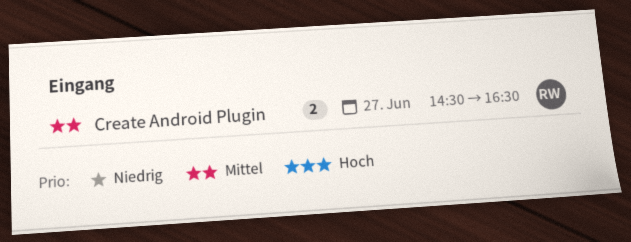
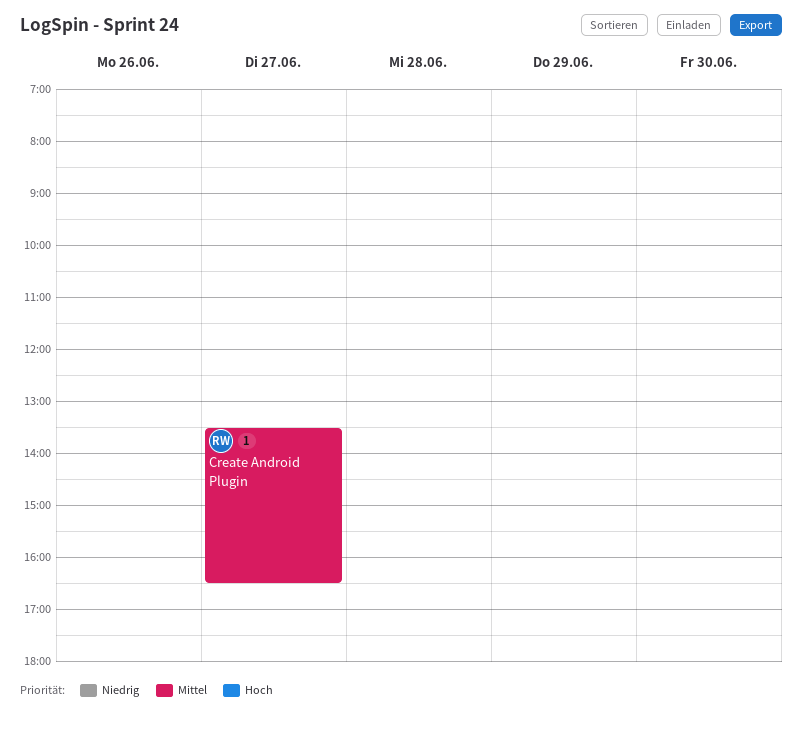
Create Android Plugin, estimate: 2 -> 1
Create Android Plugin, begins: 14:30 -> 13:30

